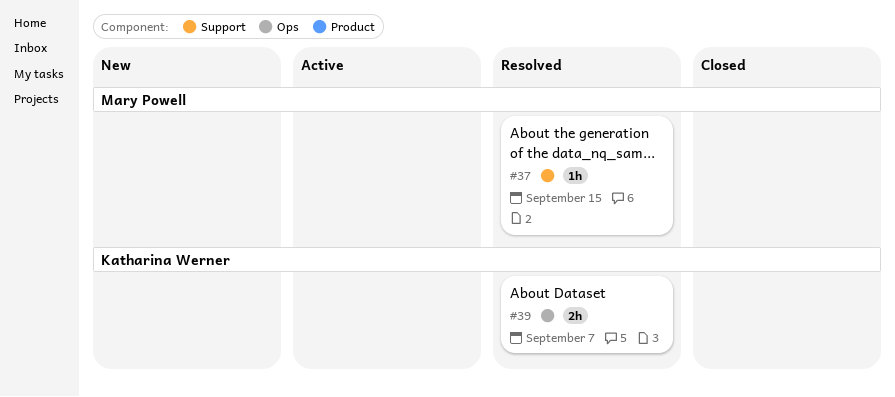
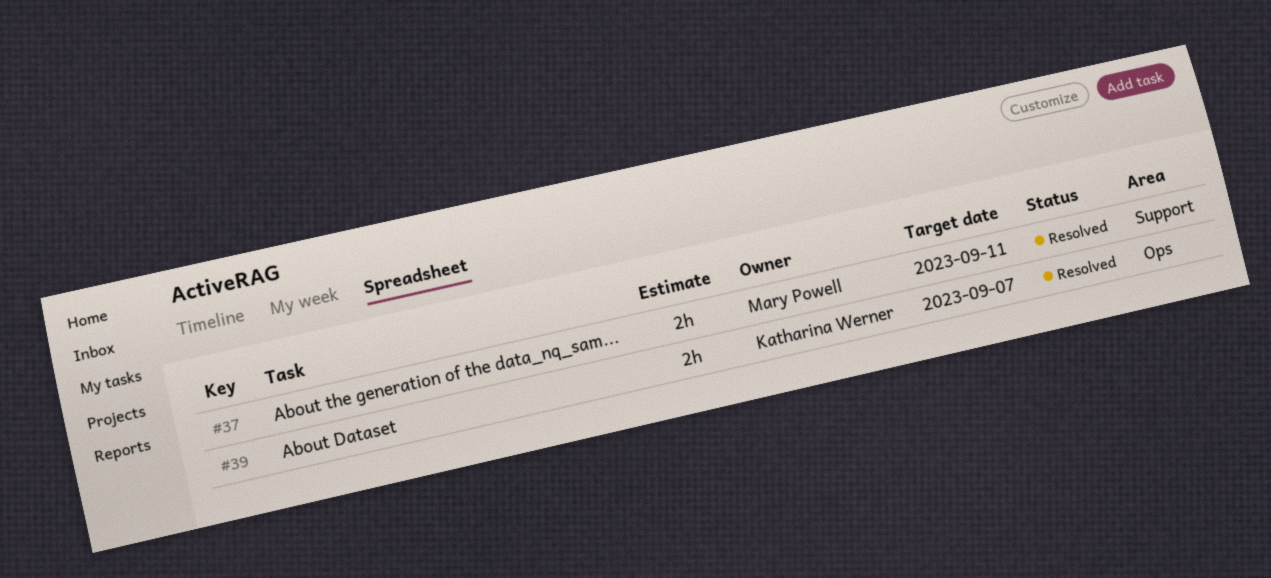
#37, estimate: 1h -> 2h
#37, due: Sep 15 -> Sep 11

